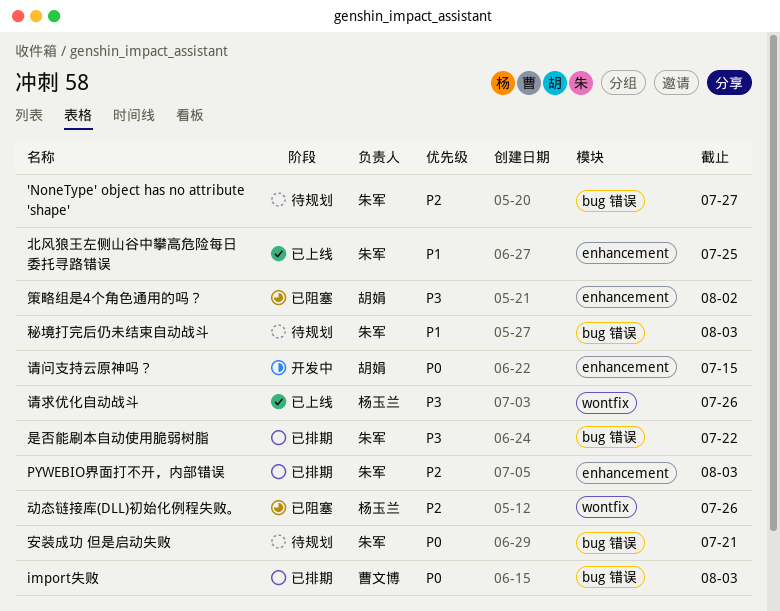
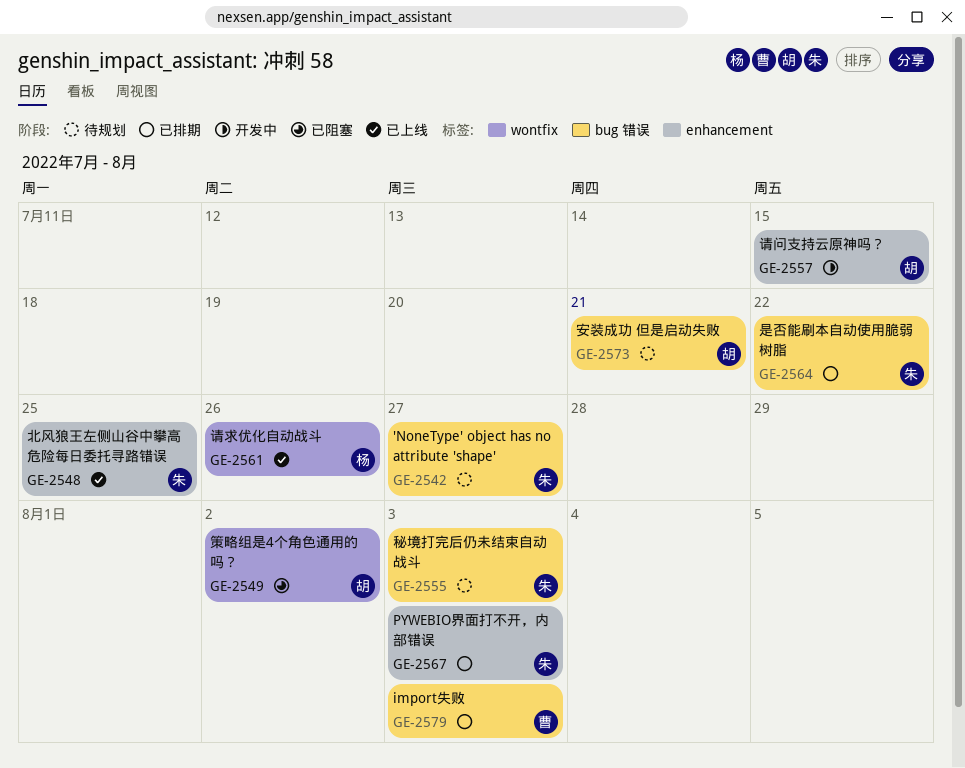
动态链接库(DLL)初始化例程失败。: present -> none
安装成功 但是启动失败, owner: 朱军 -> 胡娟
策略组是4个角色通用的吗？, label: enhancement -> wontfix

